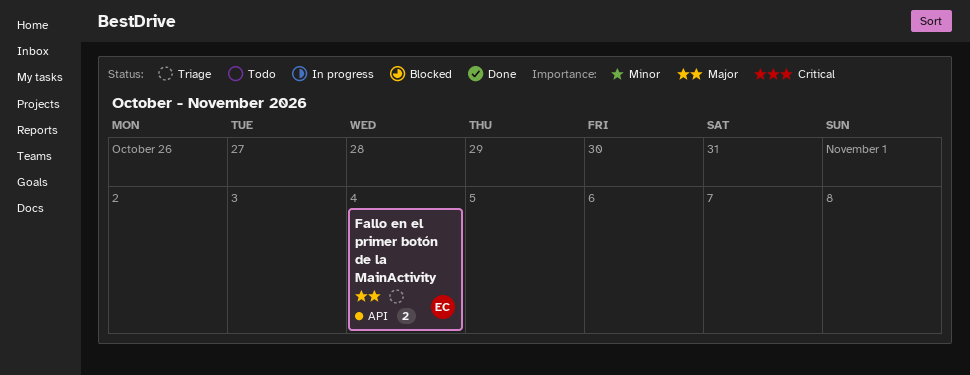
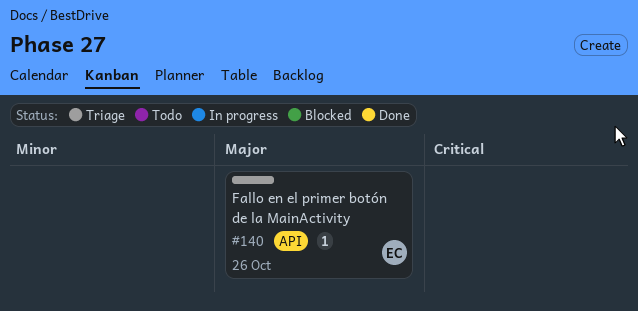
Fallo en el primer botón de la MainActivity, estimate: 2 -> 1
Fallo en el primer botón de la MainActivity, due: Nov 4 -> Oct 26

